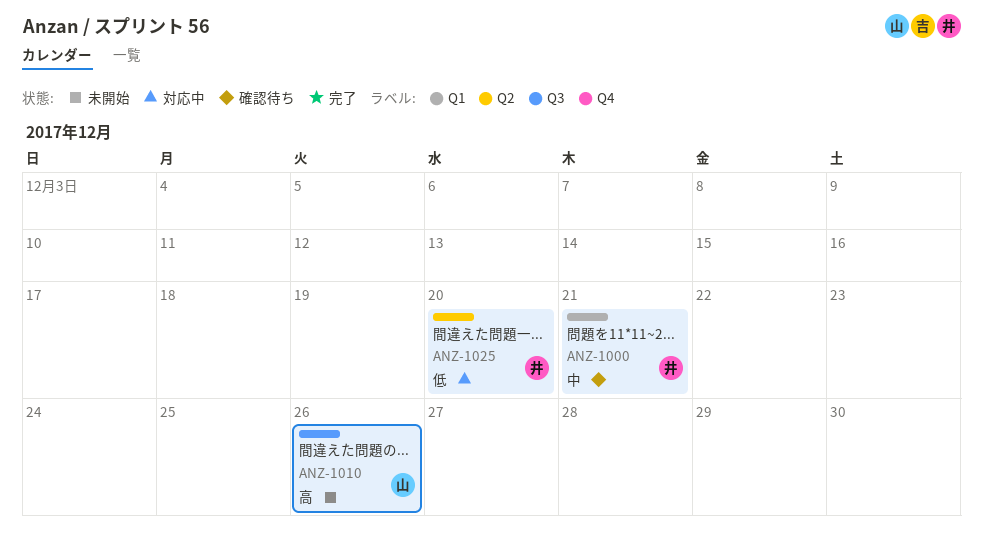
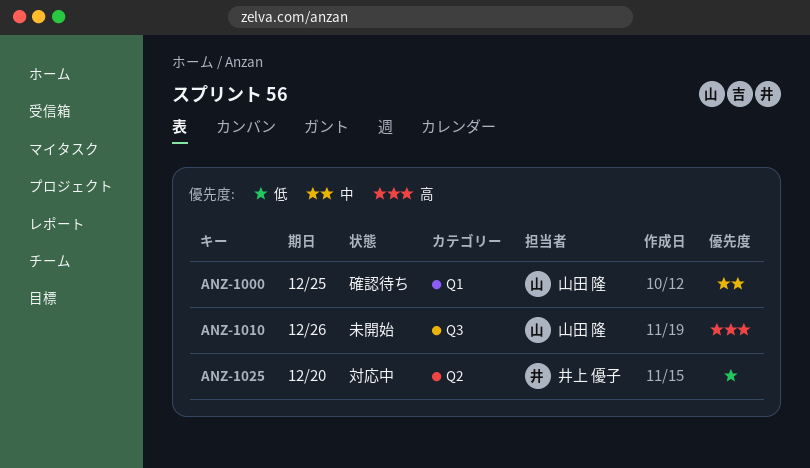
ANZ-1000, owner: 井上 優子 -> 山田 隆
ANZ-1000, due: Dec 21 -> Dec 25

